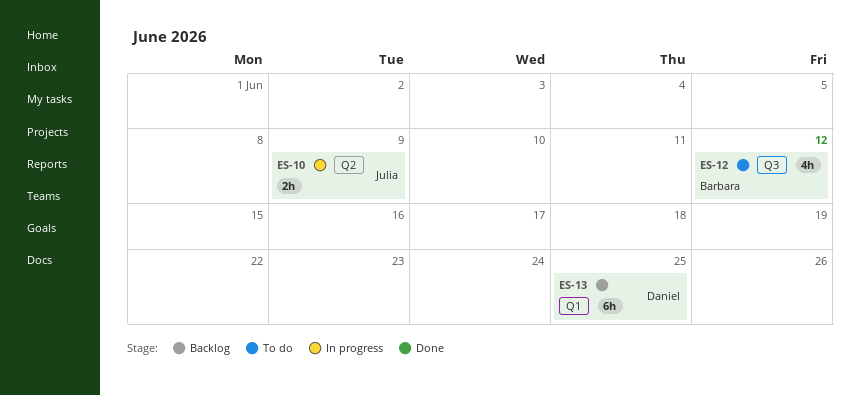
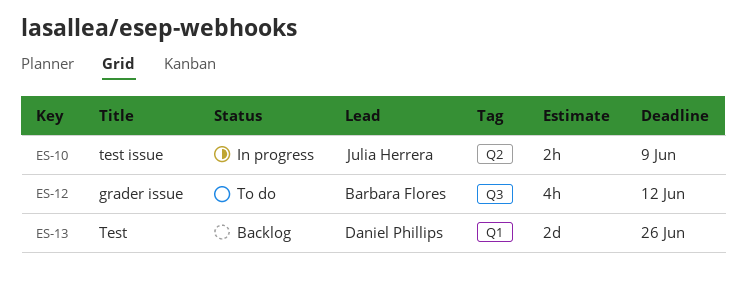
ES-13, estimate: 6h -> 2d
ES-13, due: Jun 25 -> Jun 26

